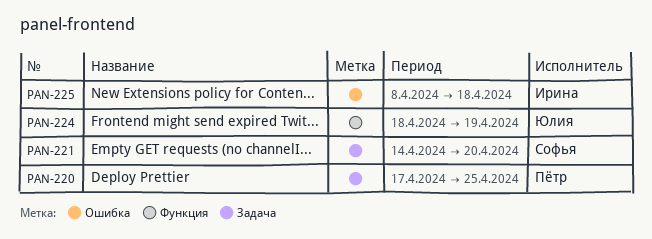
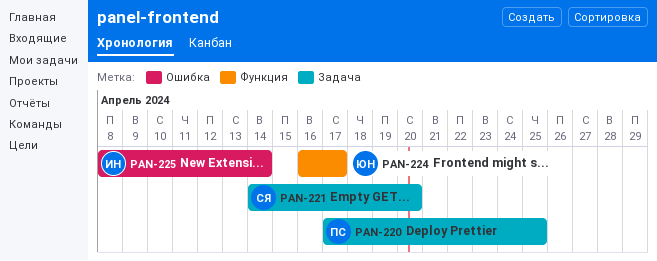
PAN-224, start: Apr 18 -> Apr 16
PAN-224, due: Apr 19 -> Apr 17
PAN-225, due: Apr 18 -> Apr 14

